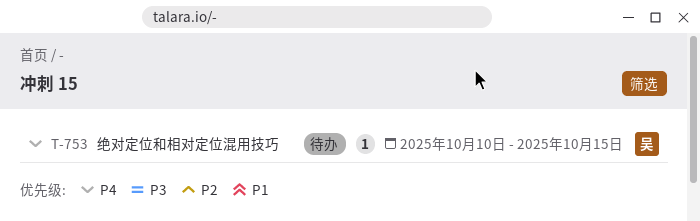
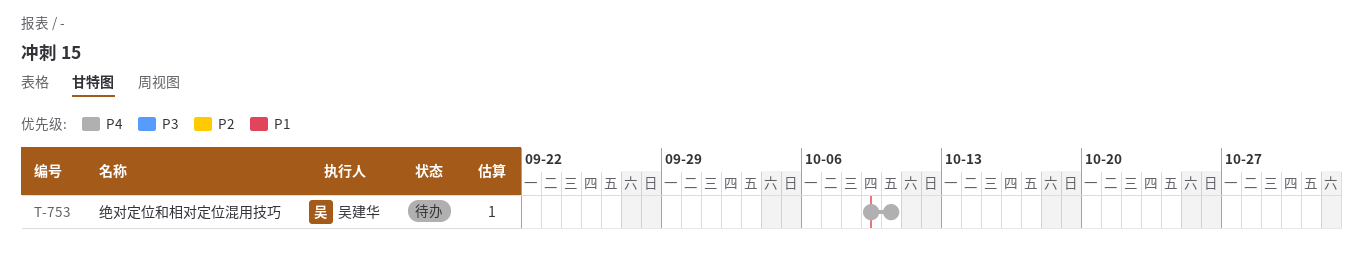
T-753, start: Oct 10 -> Oct 9
T-753, due: Oct 15 -> Oct 10

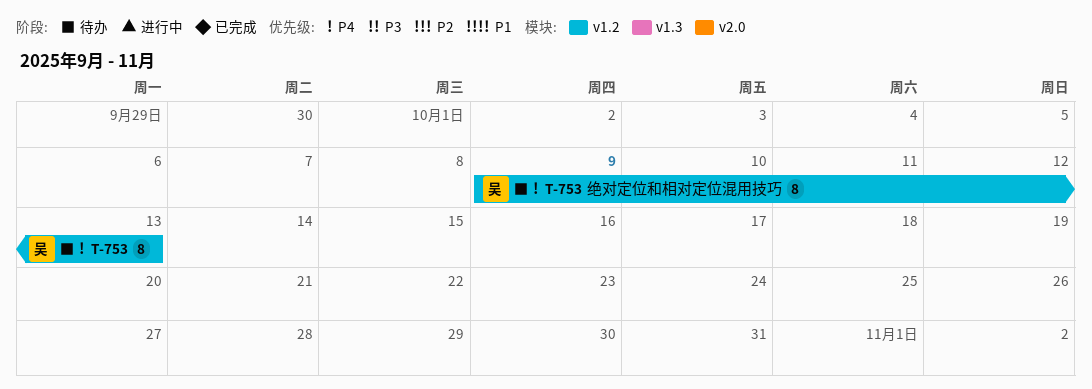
T-753, estimate: 1 -> 8
T-753, due: Oct 10 -> Oct 13

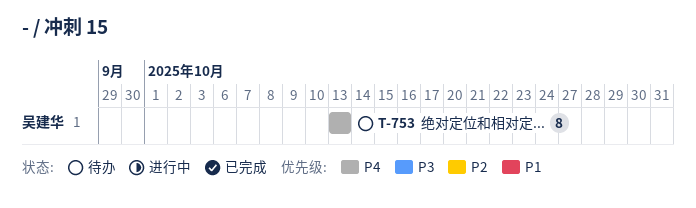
T-753, start: Oct 9 -> Oct 13

